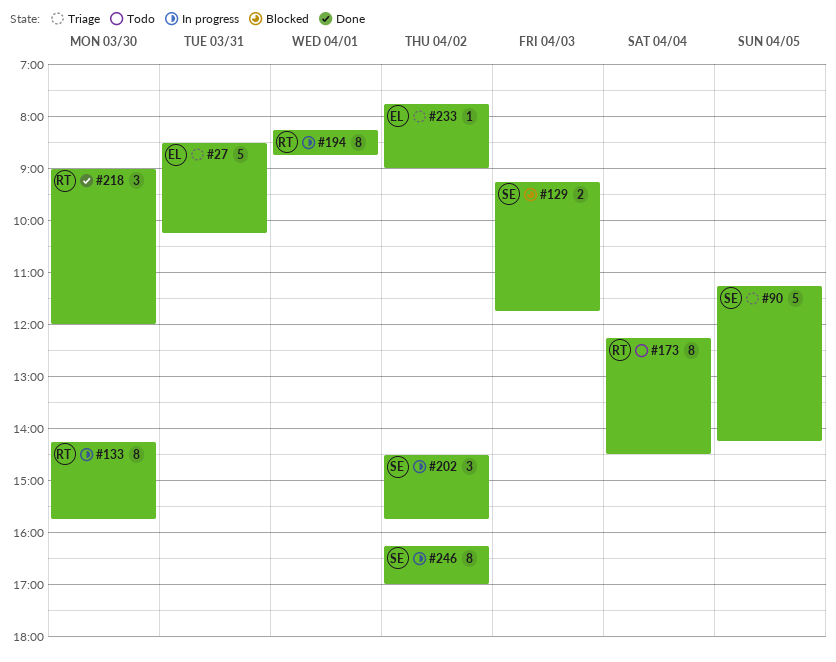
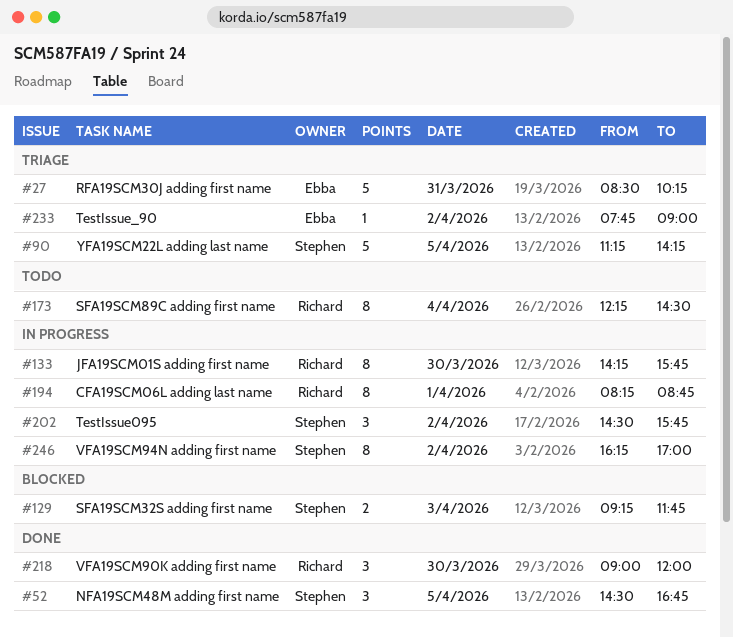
#52: none -> present

